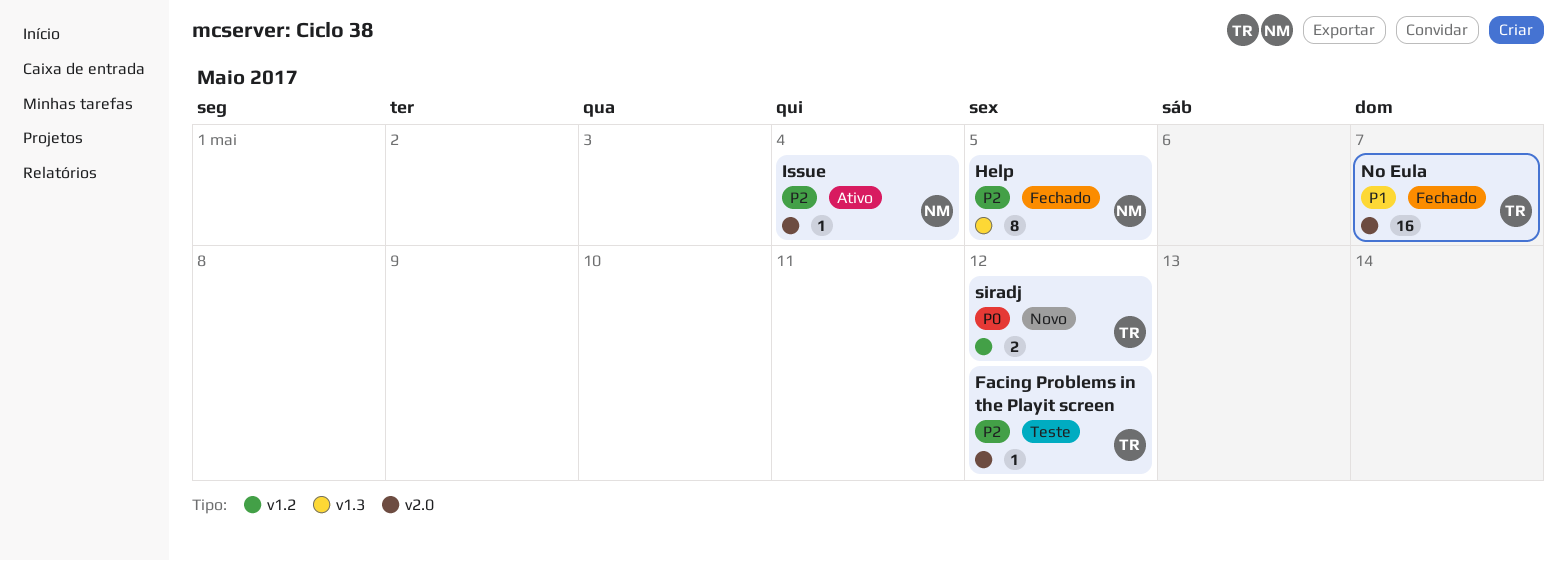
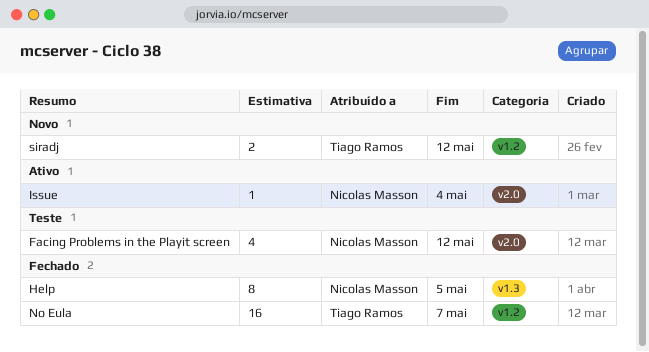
Facing Problems in the Playit screen, owner: Tiago Ramos -> Nicolas Masson
Facing Problems in the Playit screen, estimate: 1 -> 4
No Eula, label: v2.0 -> v1.2

